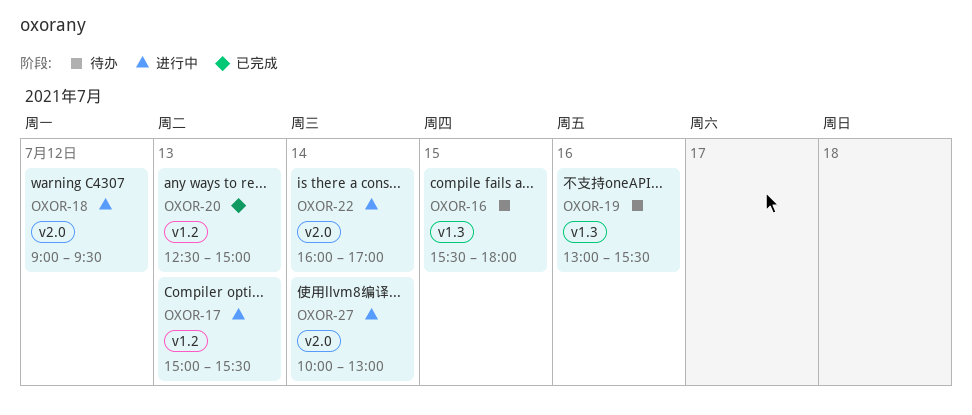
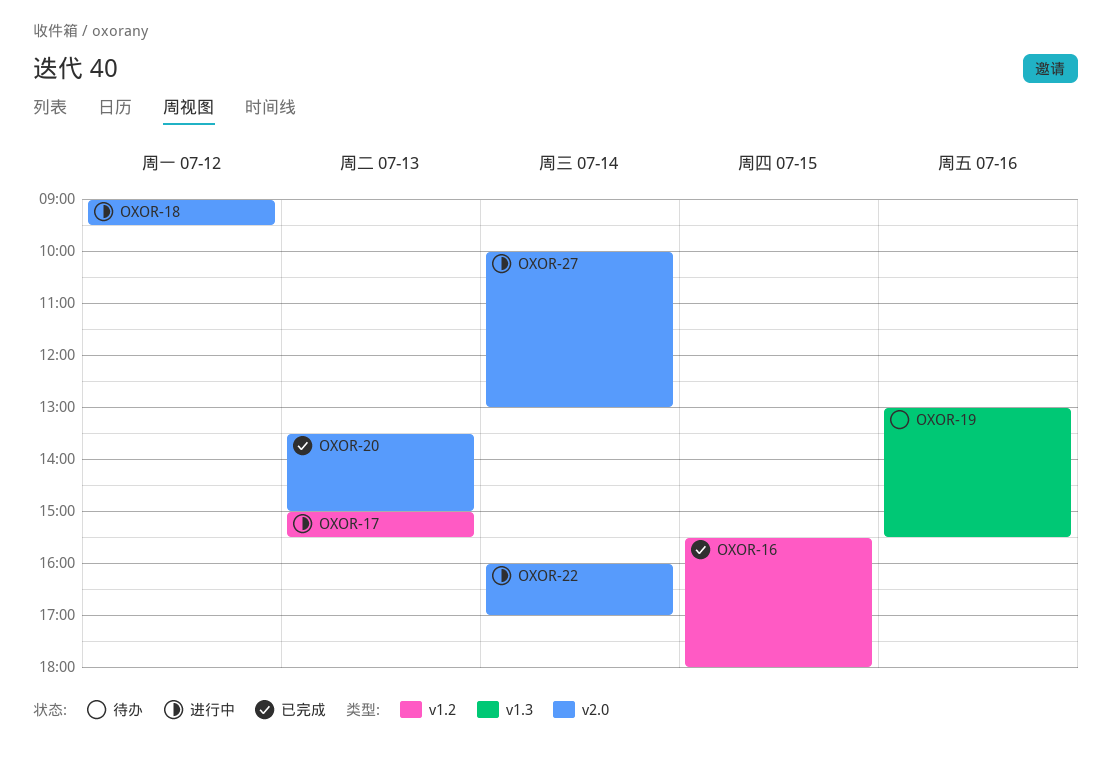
OXOR-16, status: 待办 -> 已完成
OXOR-16, label: v1.3 -> v1.2
OXOR-20, label: v1.2 -> v2.0
OXOR-20, begins: 12:30 -> 13:30

